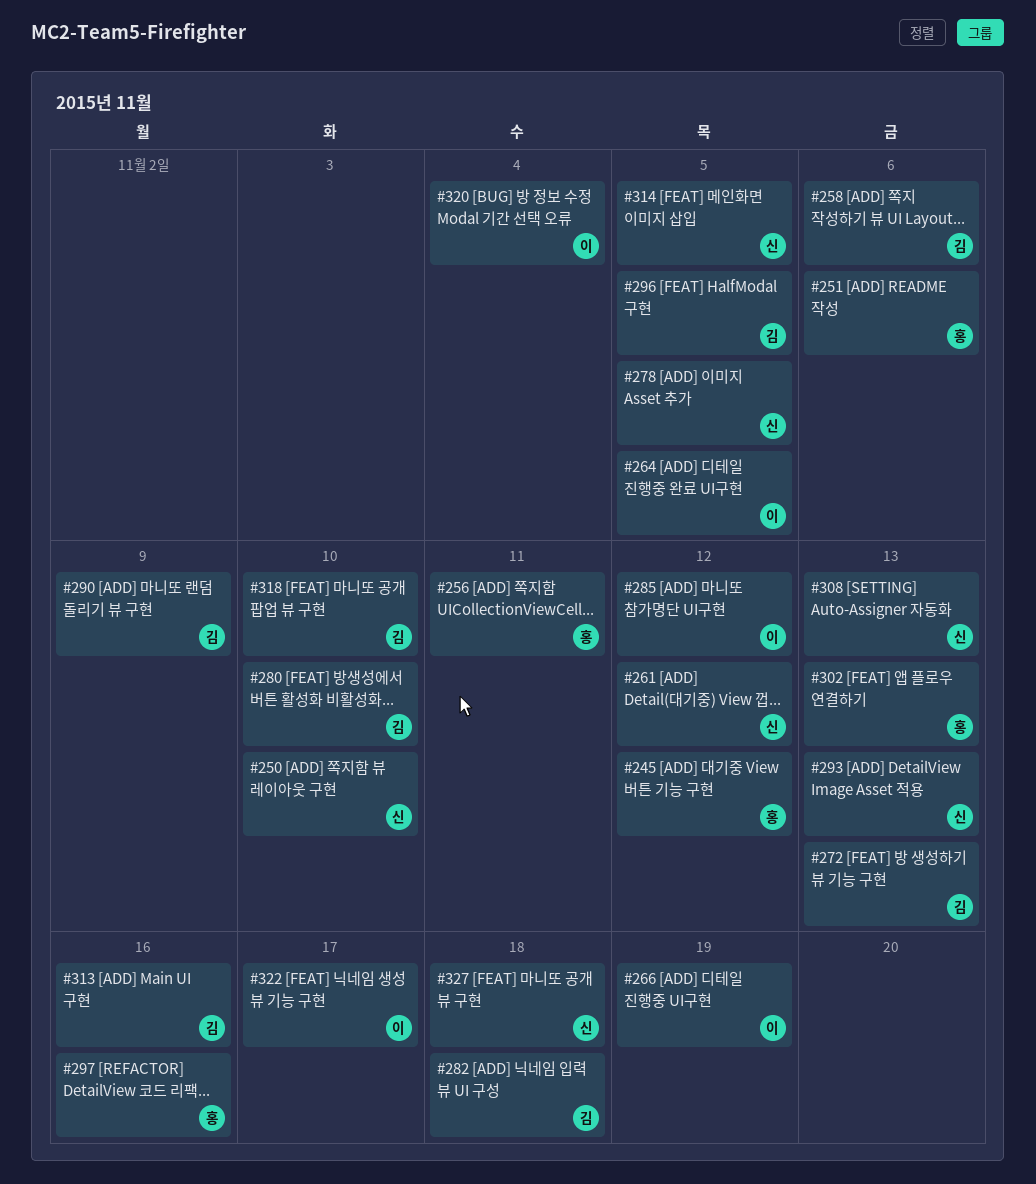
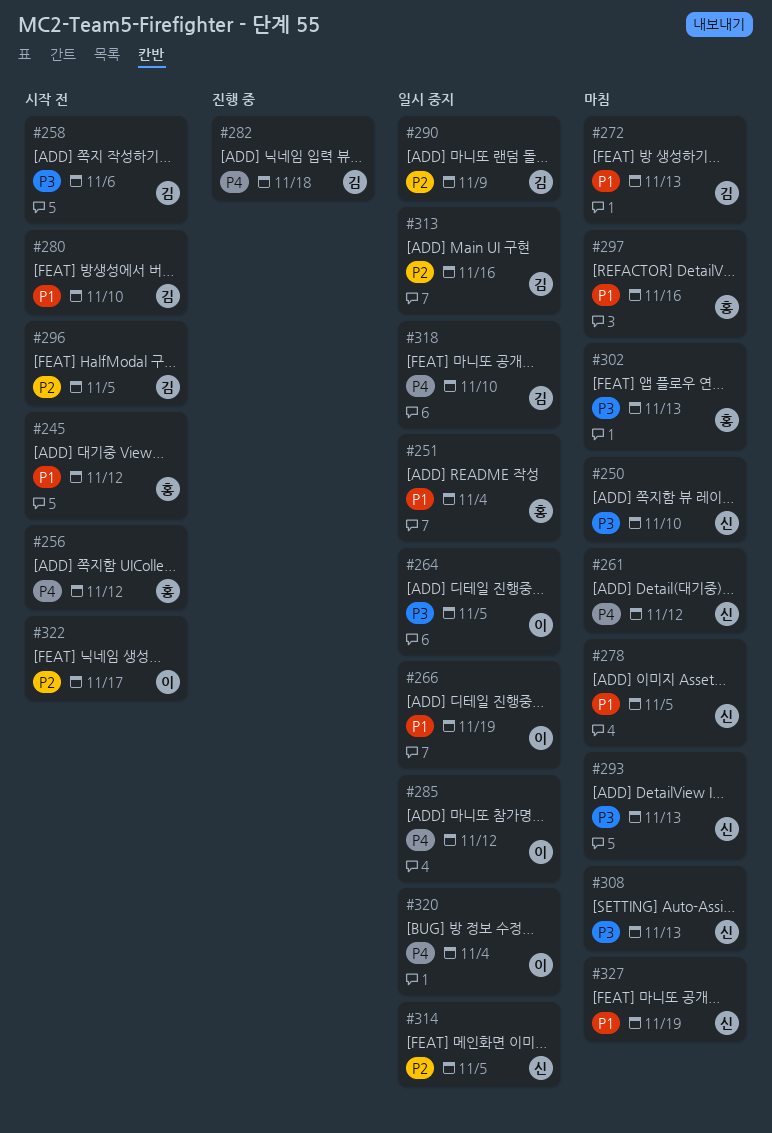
#251, due: Nov 6 -> Nov 4
#256, due: Nov 11 -> Nov 12
#327, due: Nov 18 -> Nov 19

